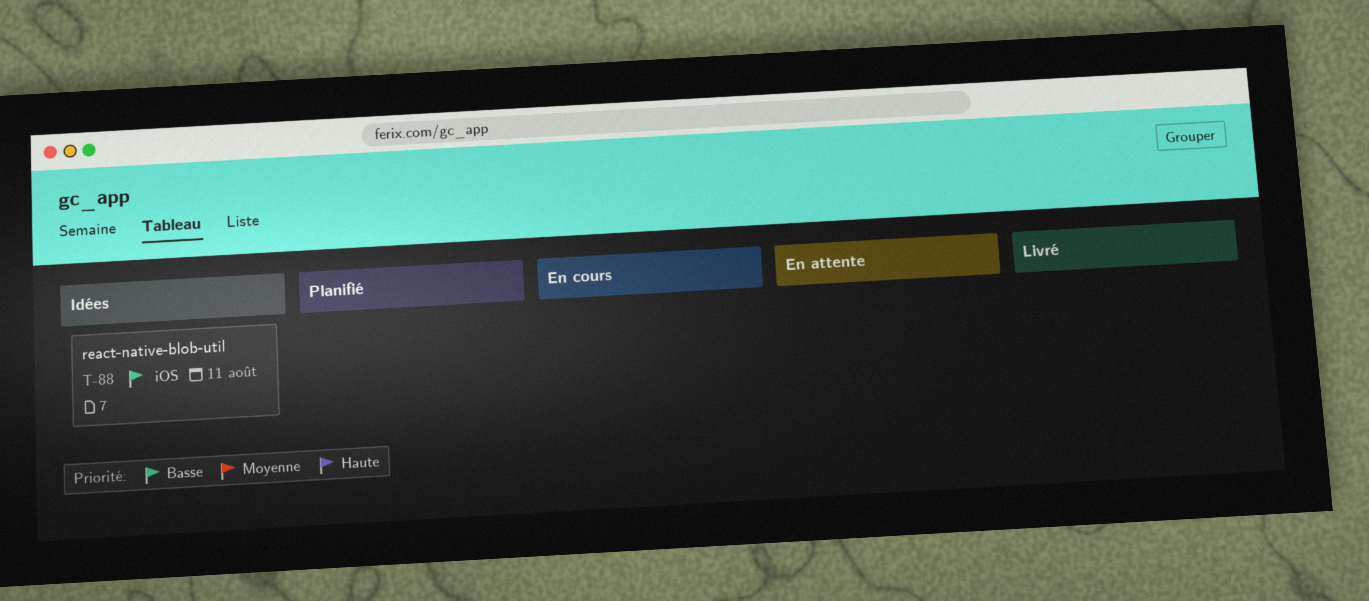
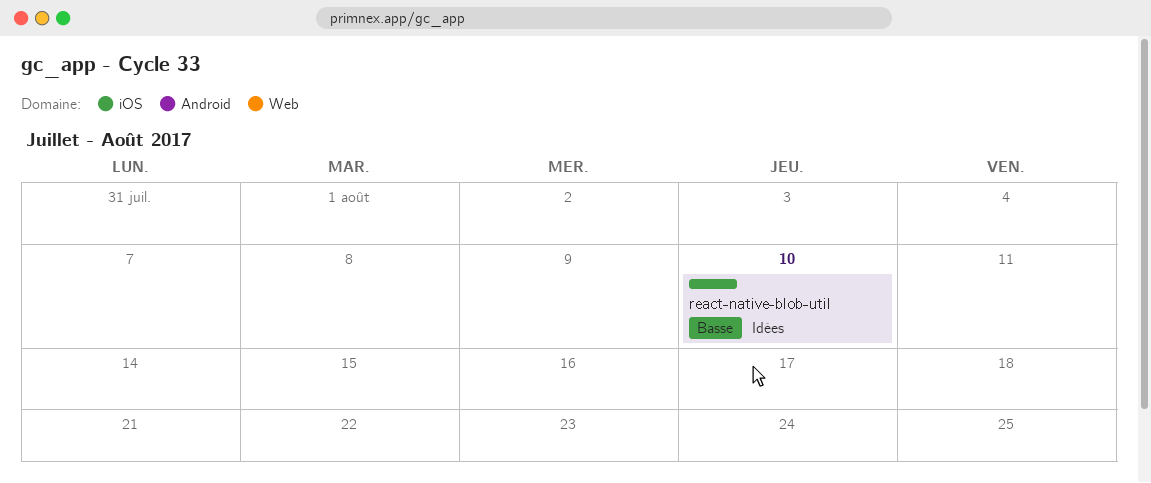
react-native-blob-util, due: Aug 11 -> Aug 10

